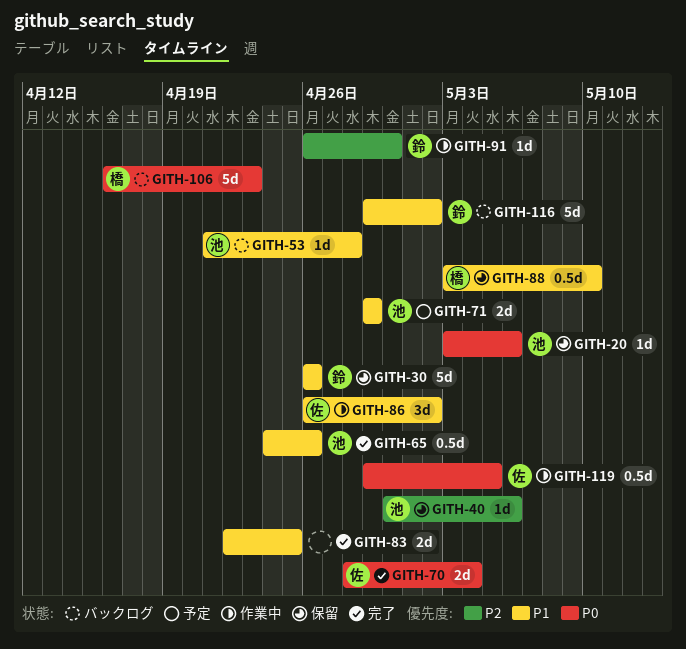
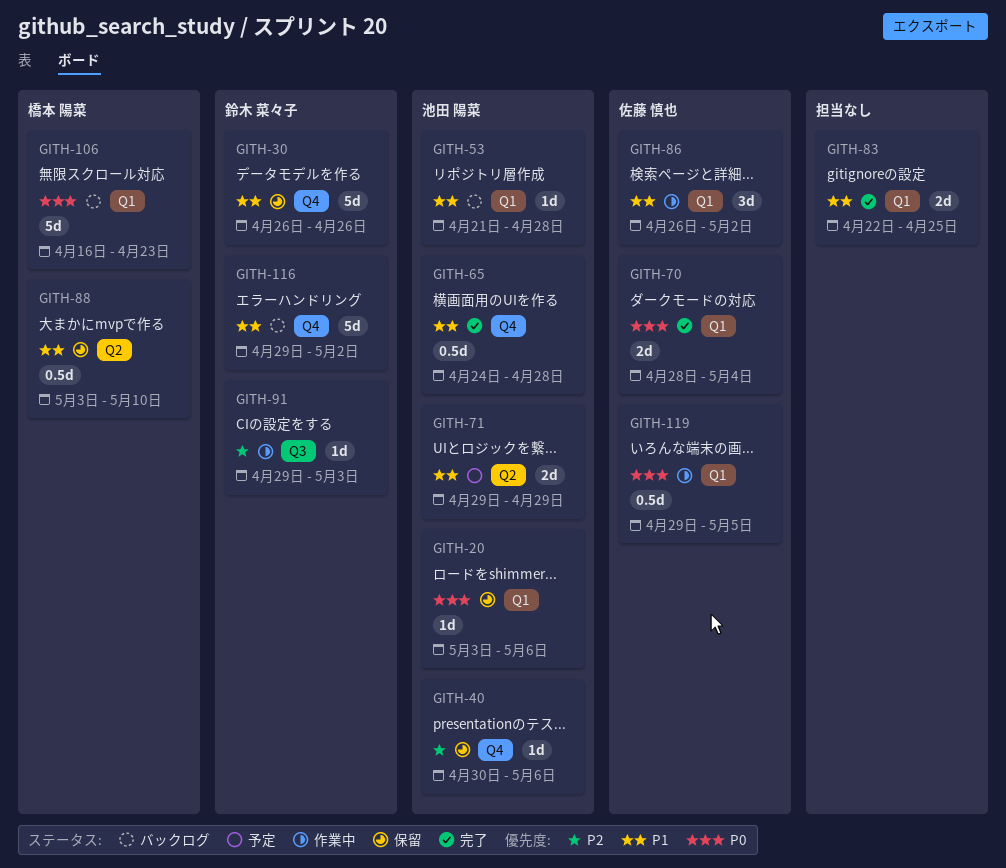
GITH-65, due: Apr 26 -> Apr 28
GITH-91, start: Apr 26 -> Apr 29
GITH-91, due: Apr 30 -> May 3

